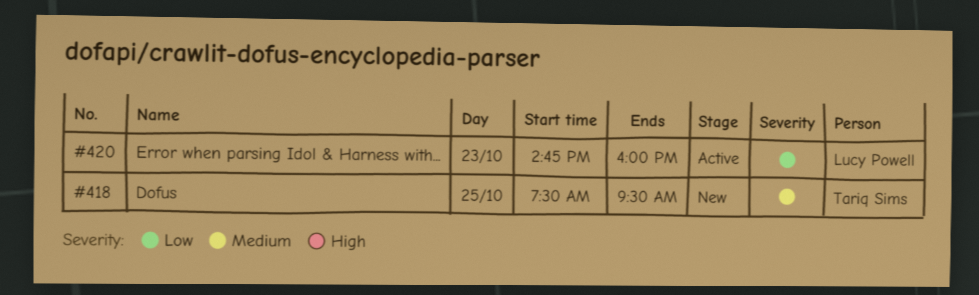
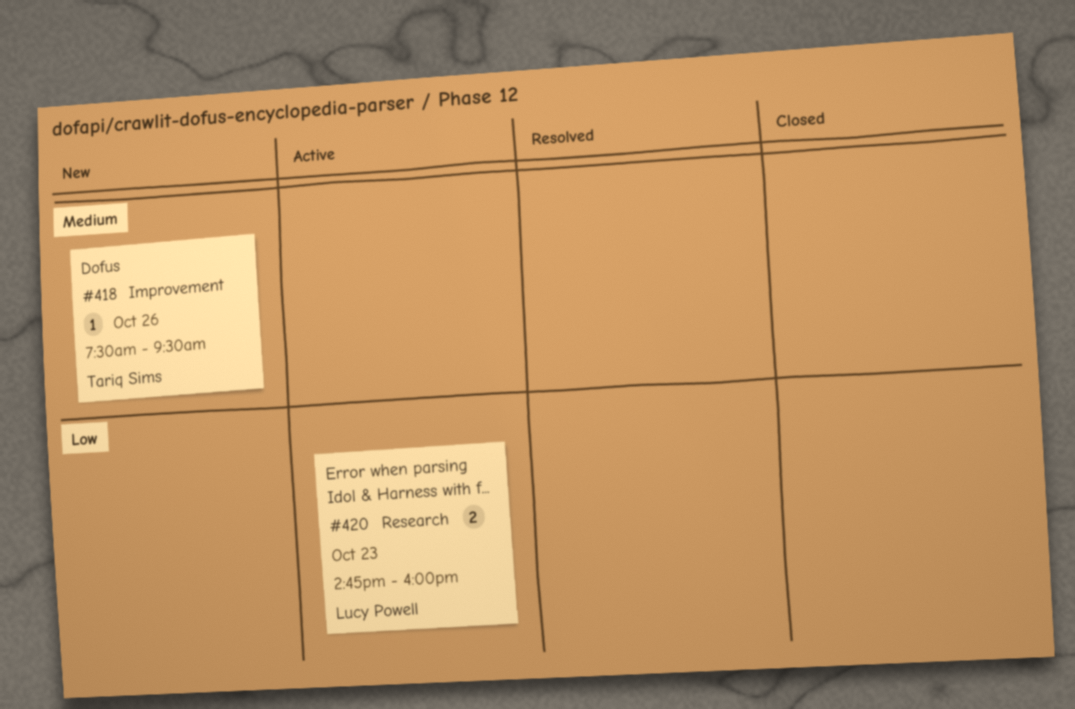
#418, day: Oct 25 -> Oct 26

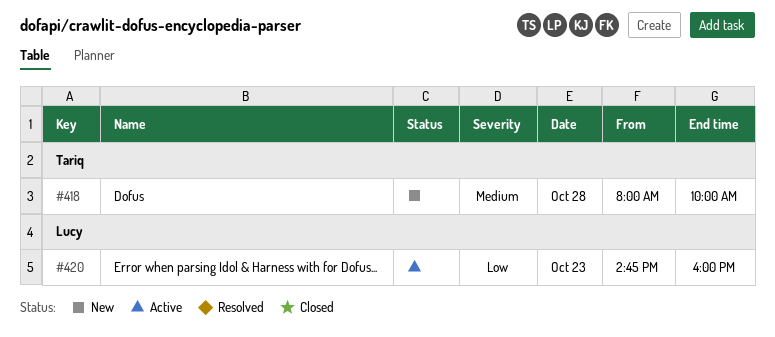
#418, day: Oct 26 -> Oct 28
#418, begins: 07:30 -> 08:00
#418, ends: 09:30 -> 10:00

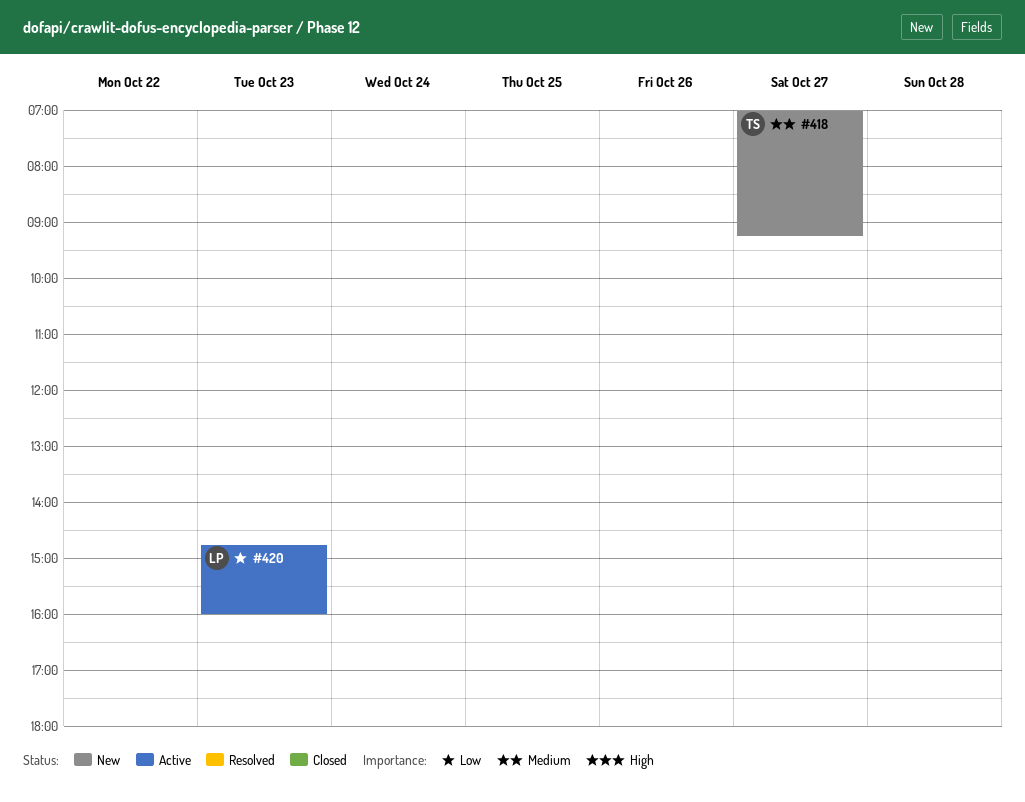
#418, day: Oct 28 -> Oct 27
#418, begins: 08:00 -> 07:00
#418, ends: 10:00 -> 09:15

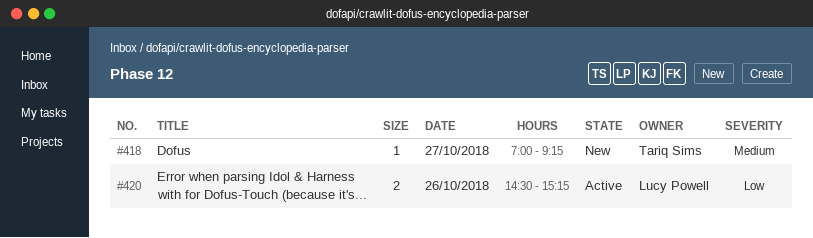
#420, day: Oct 23 -> Oct 26
#420, begins: 14:45 -> 14:30
#420, ends: 16:00 -> 15:15

